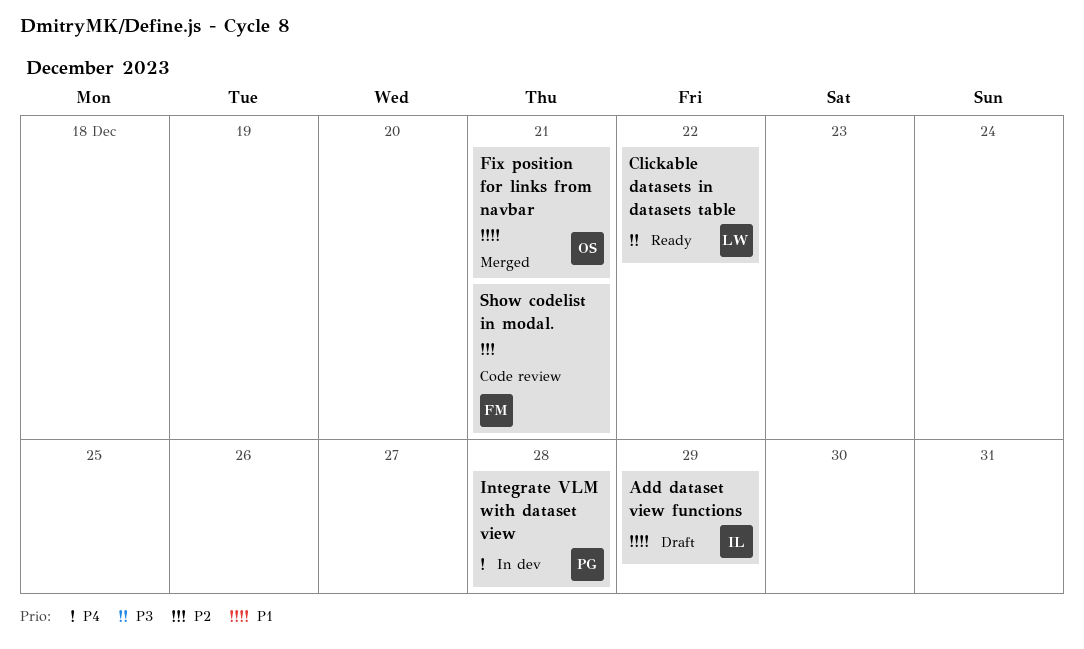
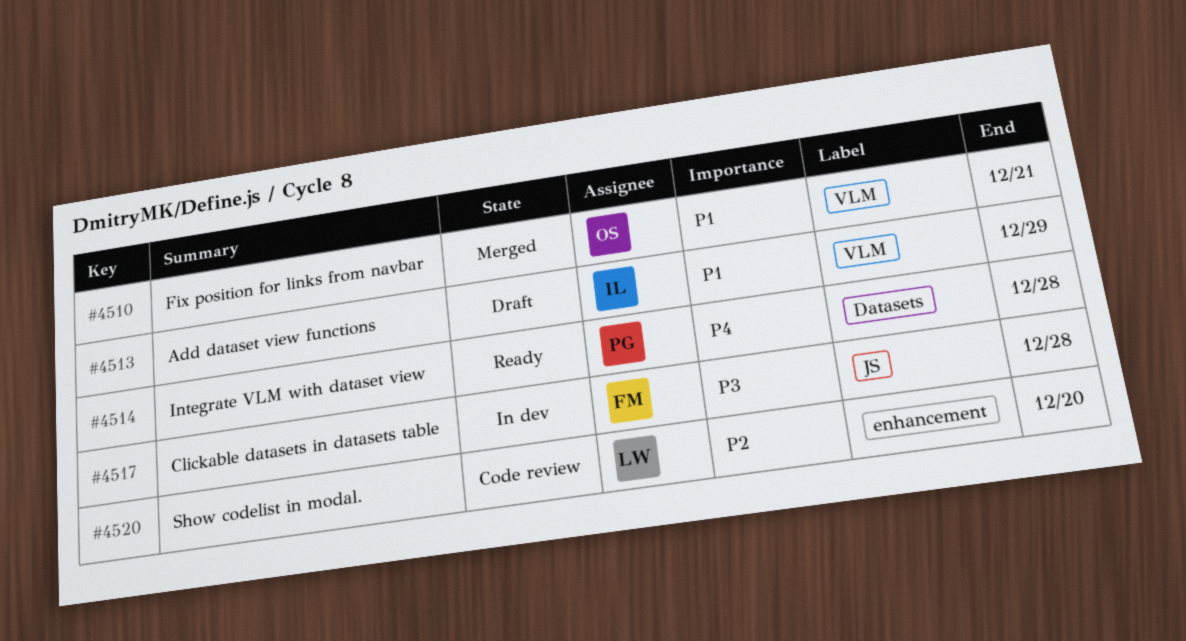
Clickable datasets in datasets table, status: Ready -> In dev
Clickable datasets in datasets table, owner: LW -> FM
Clickable datasets in datasets table, due: Dec 22 -> Dec 28
Integrate VLM with dataset view, status: In dev -> Ready
Show codelist in modal., owner: FM -> LW
Show codelist in modal., due: Dec 21 -> Dec 20

